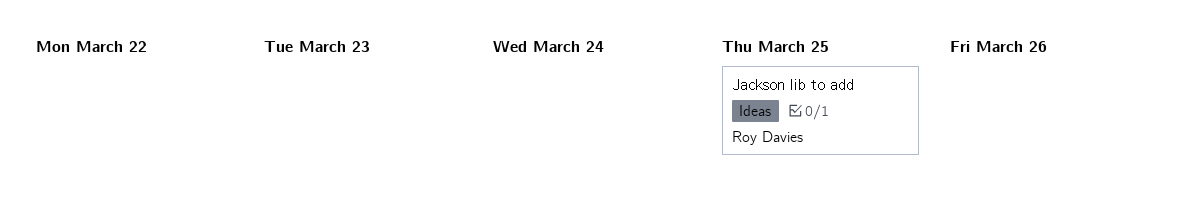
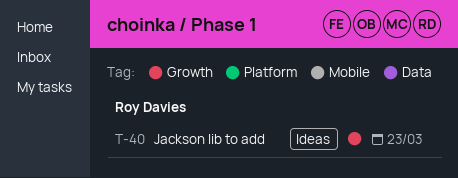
Jackson lib to add, due: Mar 25 -> Mar 23

